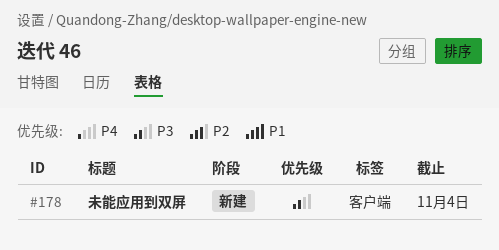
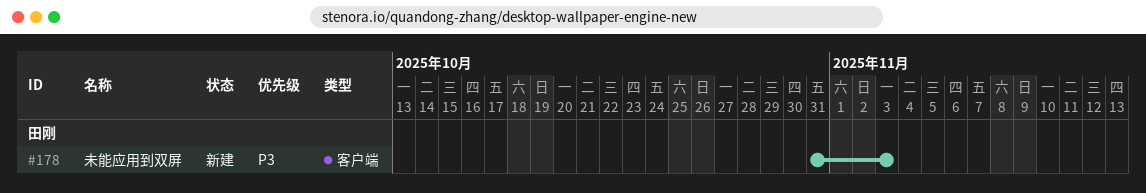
#178, due: Nov 4 -> Nov 3

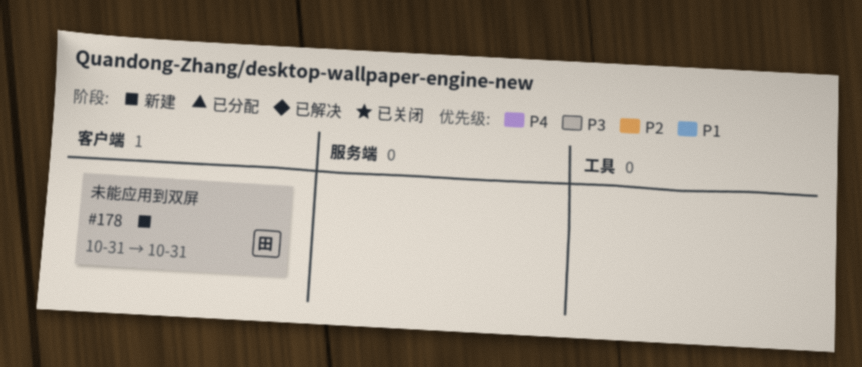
#178, due: Nov 3 -> Oct 31

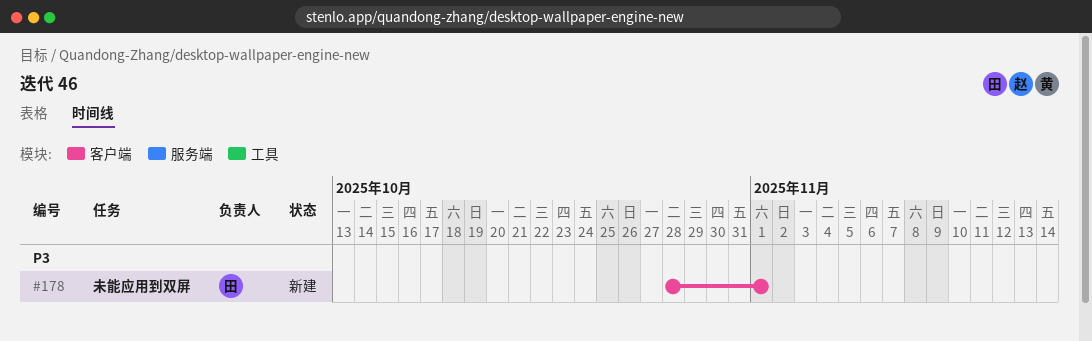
#178, start: Oct 31 -> Oct 28
#178, due: Oct 31 -> Nov 1

